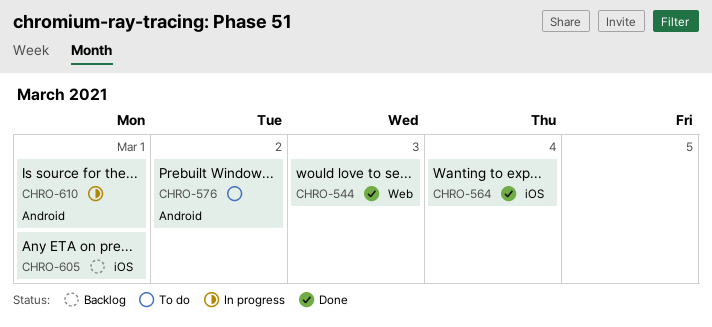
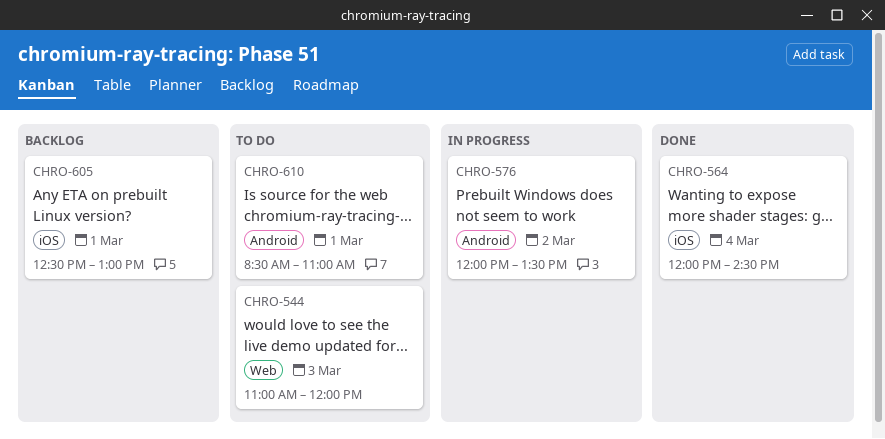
CHRO-544, status: Done -> To do
CHRO-576, status: To do -> In progress
CHRO-610, status: In progress -> To do

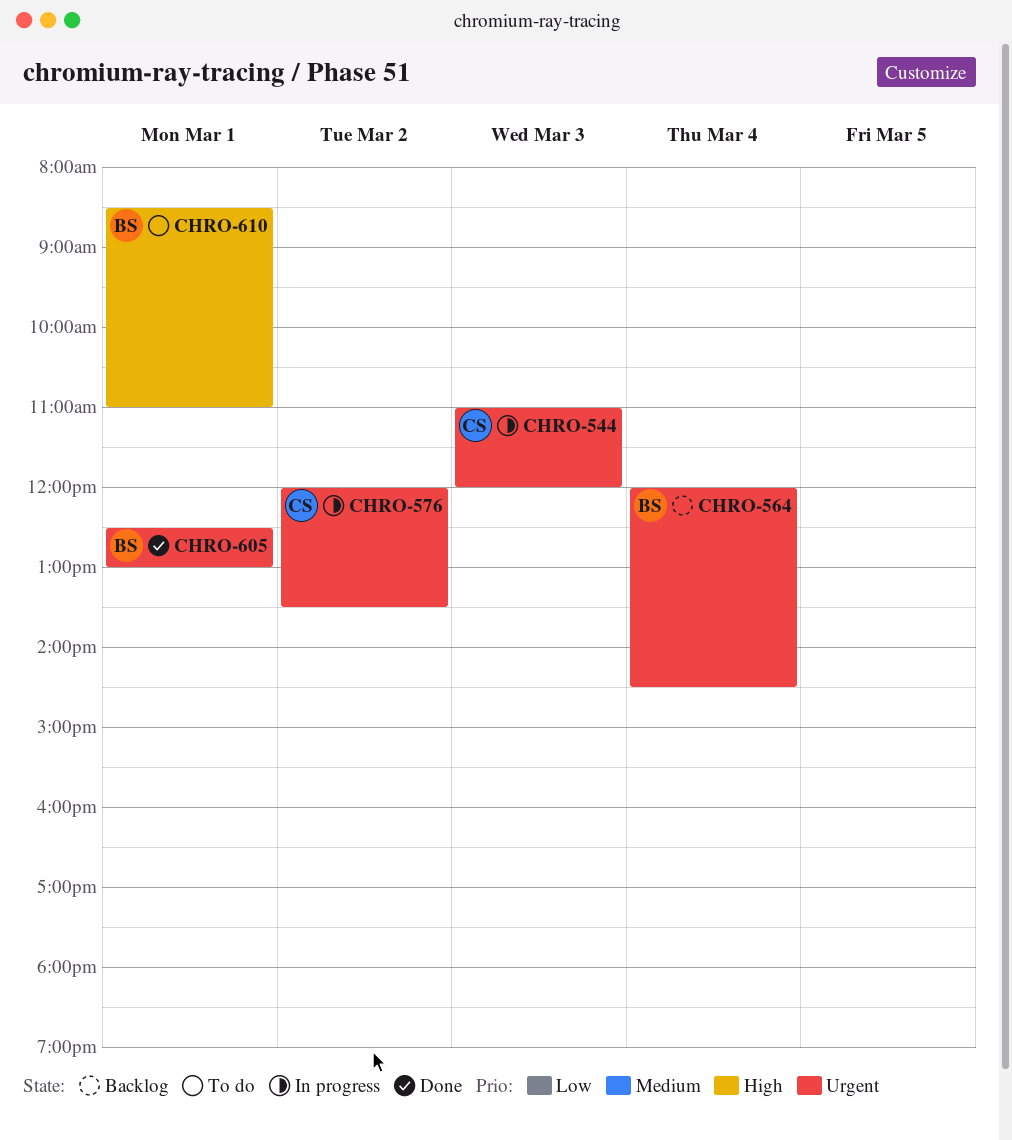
CHRO-544, status: To do -> In progress
CHRO-564, status: Done -> Backlog
CHRO-605, status: Backlog -> Done

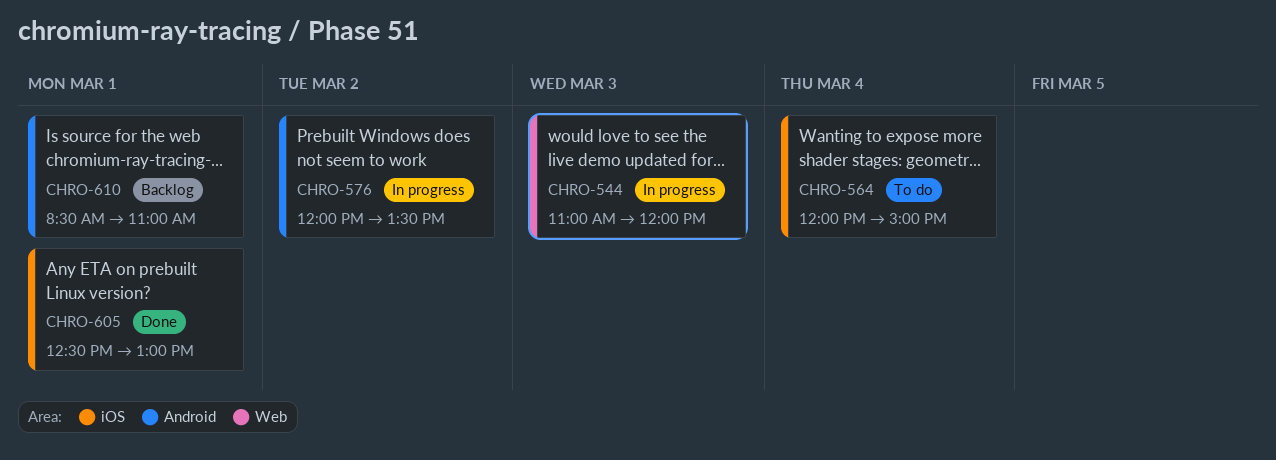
CHRO-564, status: Backlog -> To do
CHRO-564, ends: 14:30 -> 15:00
CHRO-610, status: To do -> Backlog

